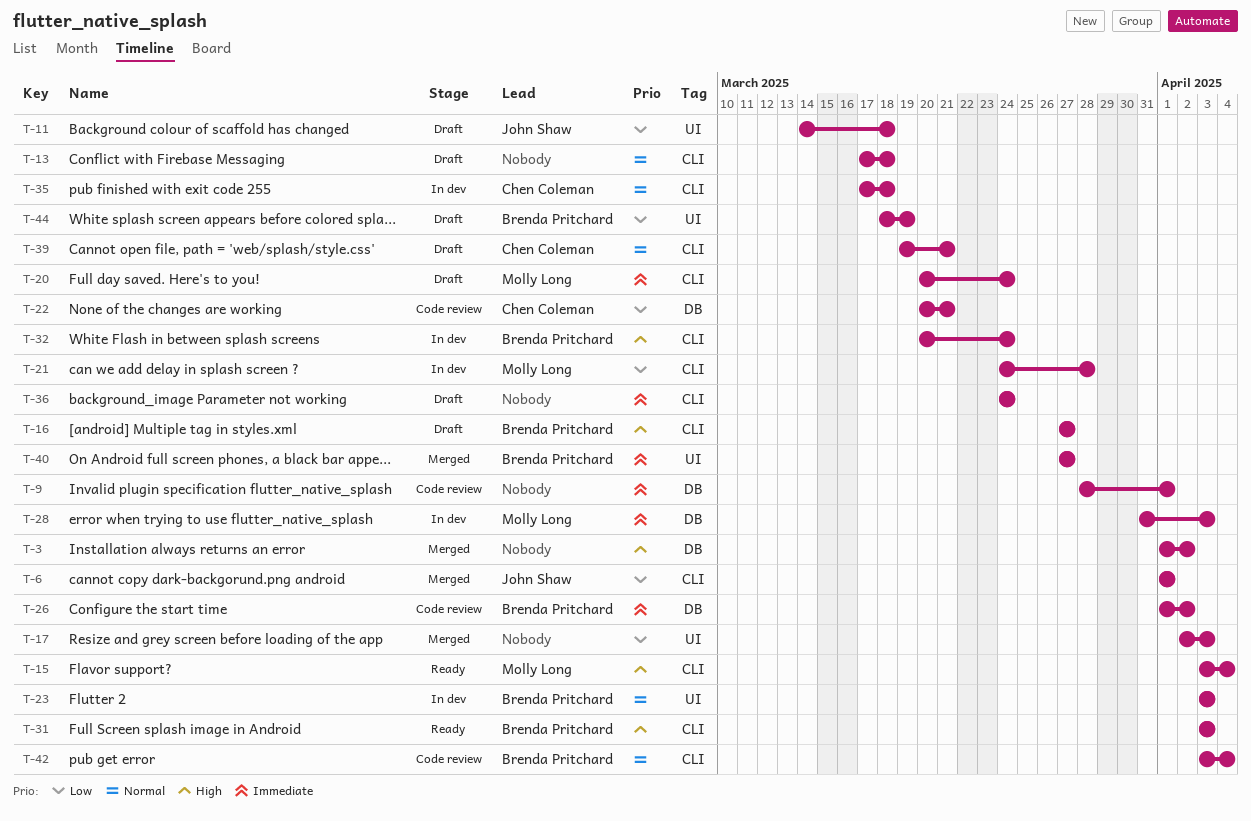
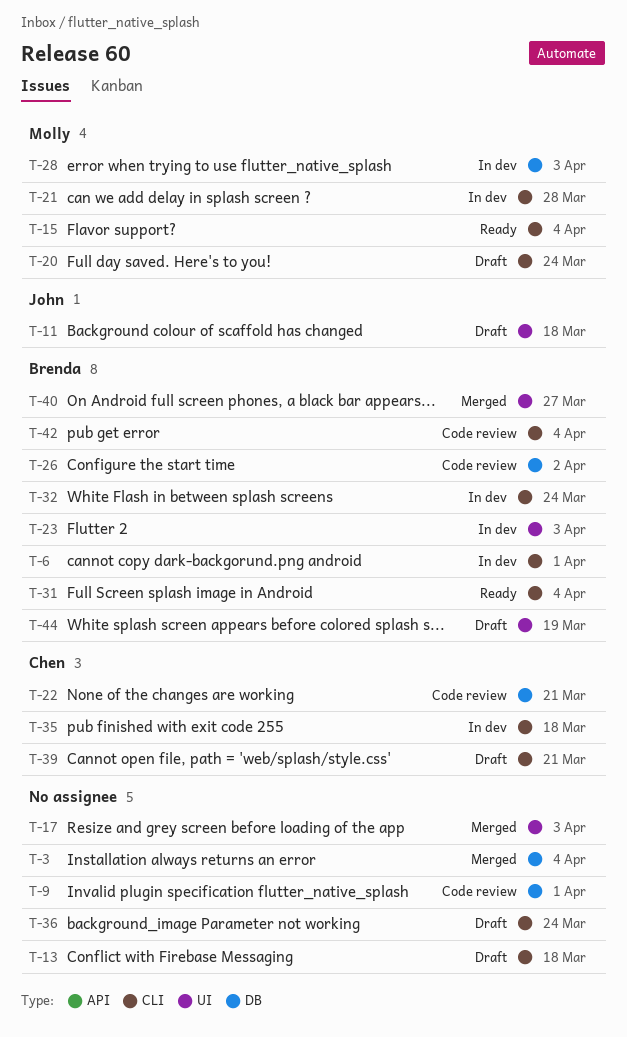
T-3, due: Apr 2 -> Apr 4
T-6, status: Merged -> In dev
T-6, owner: John Shaw -> Brenda Pritchard
T-16: present -> none
T-31, due: Apr 3 -> Apr 4

